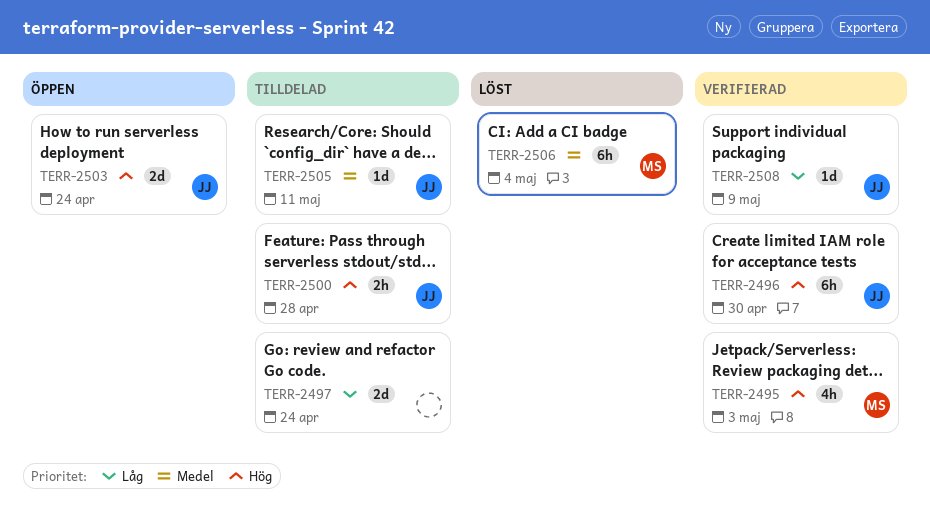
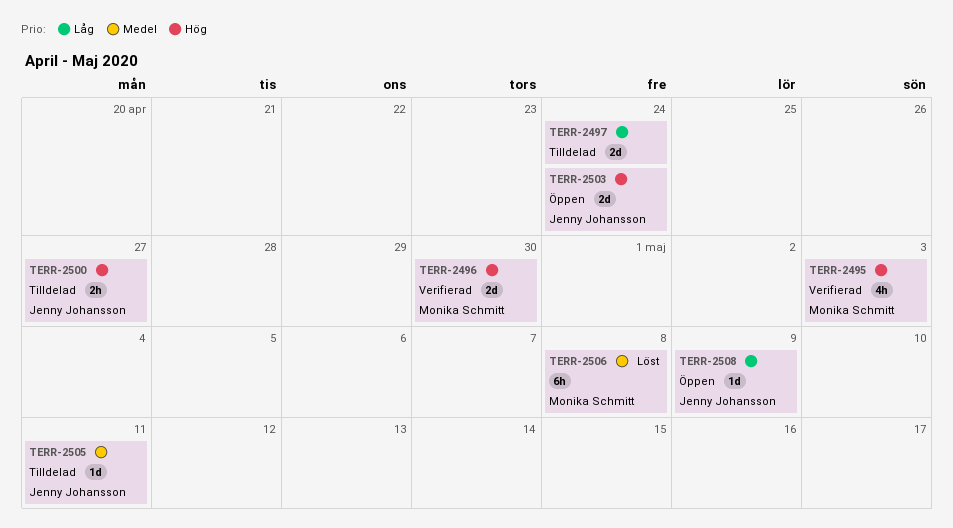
TERR-2496, owner: Jenny Johansson -> Monika Schmitt
TERR-2496, estimate: 6h -> 2d
TERR-2500, due: Apr 28 -> Apr 27
TERR-2506, due: May 4 -> May 8
TERR-2508, status: Verifierad -> Öppen

